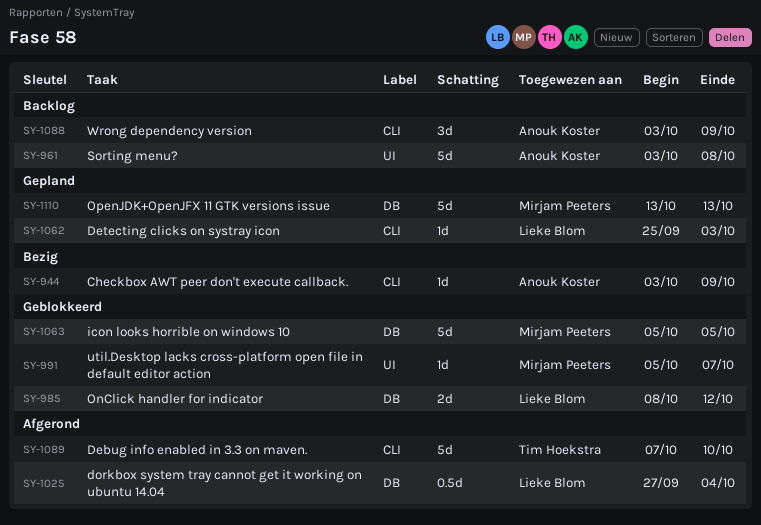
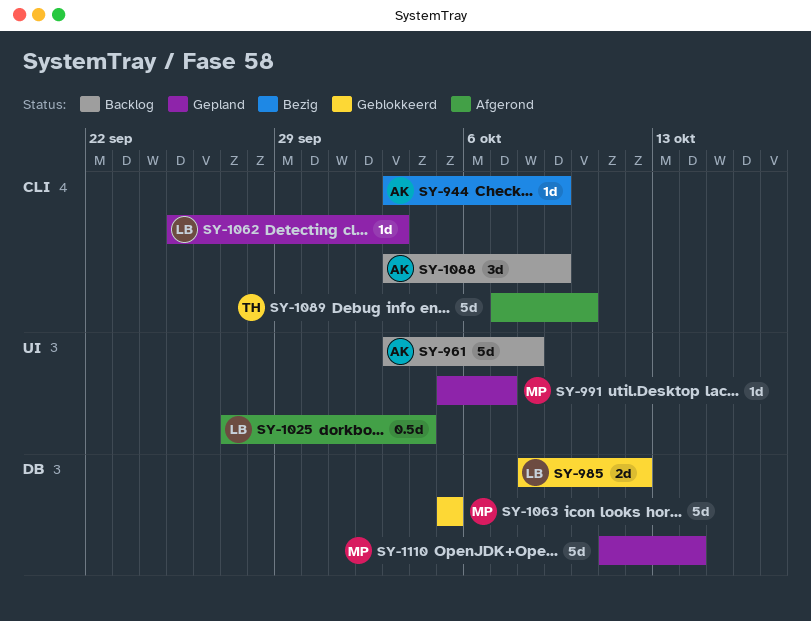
SY-991, status: Geblokkeerd -> Gepland
SY-1025, label: DB -> UI
SY-1110, start: Oct 13 -> Oct 11
SY-1110, due: Oct 13 -> Oct 14

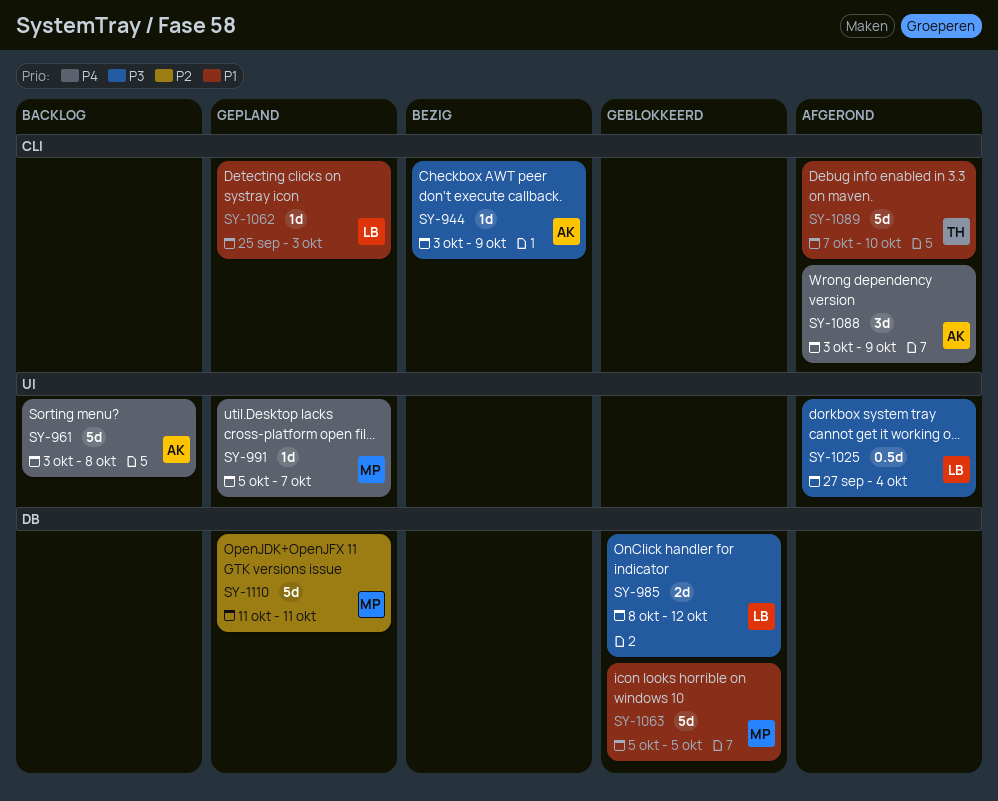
SY-1088, status: Backlog -> Afgerond
SY-1110, due: Oct 14 -> Oct 11

